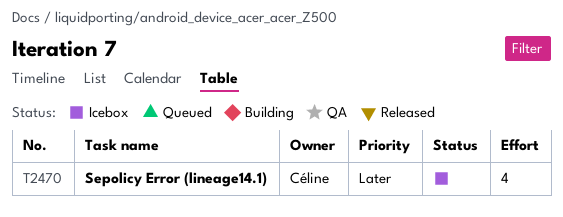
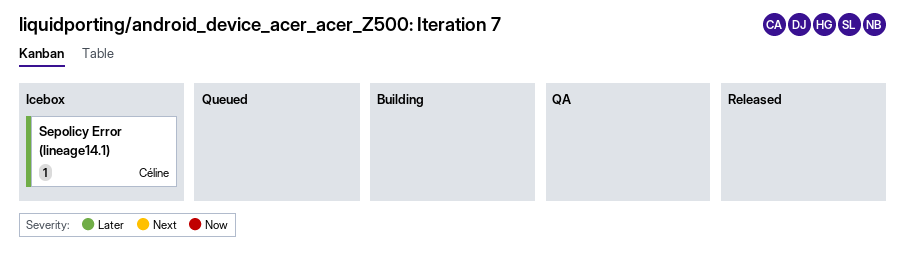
Sepolicy Error (lineage14.1), estimate: 4 -> 1

